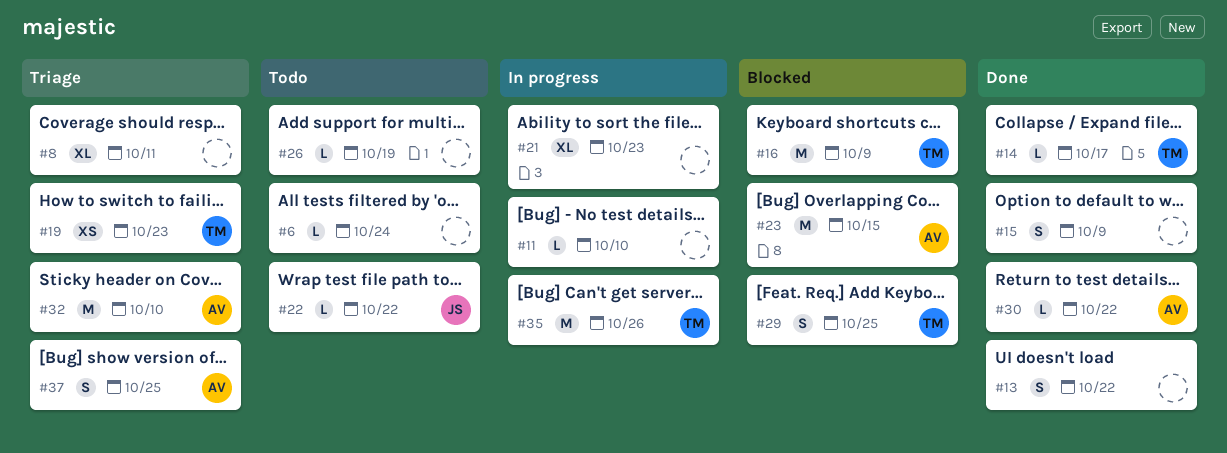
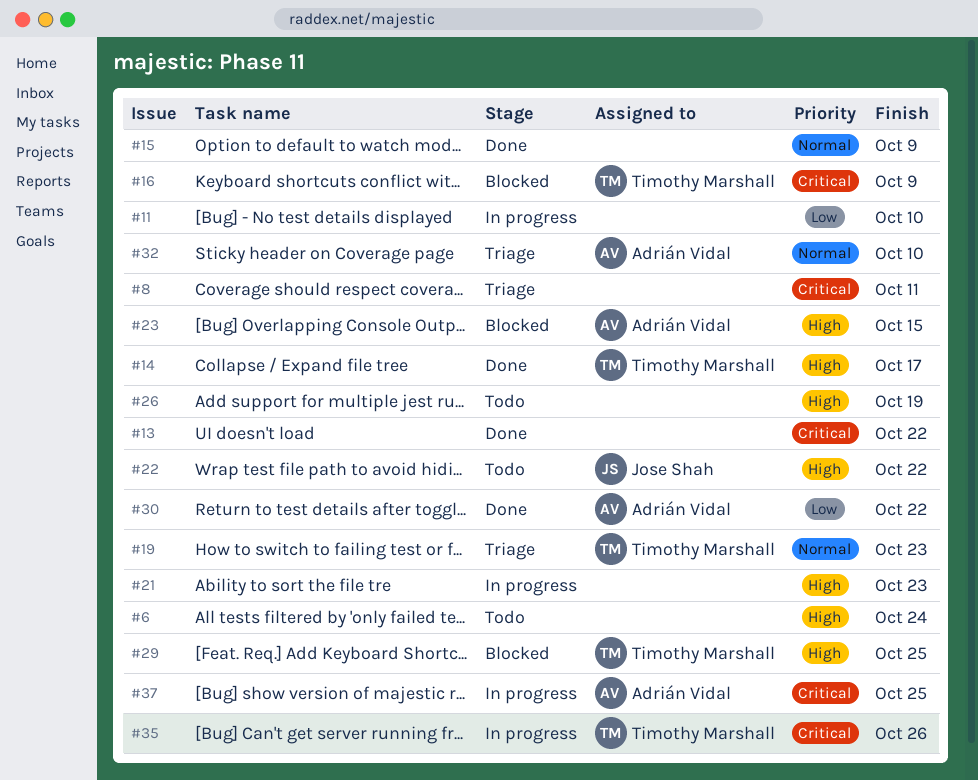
#37, status: Triage -> In progress

